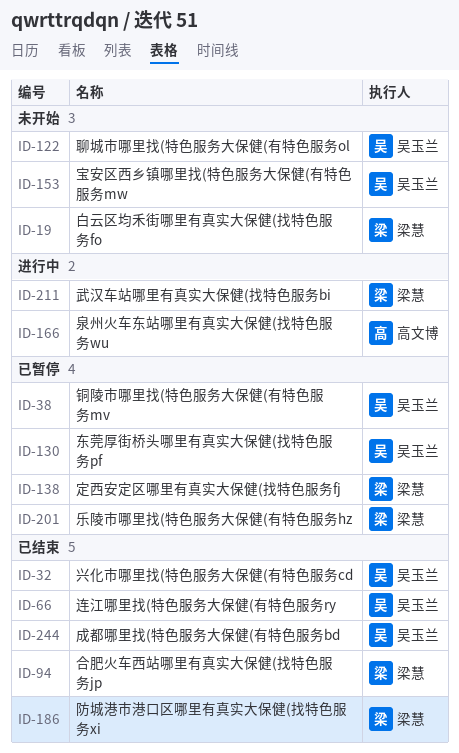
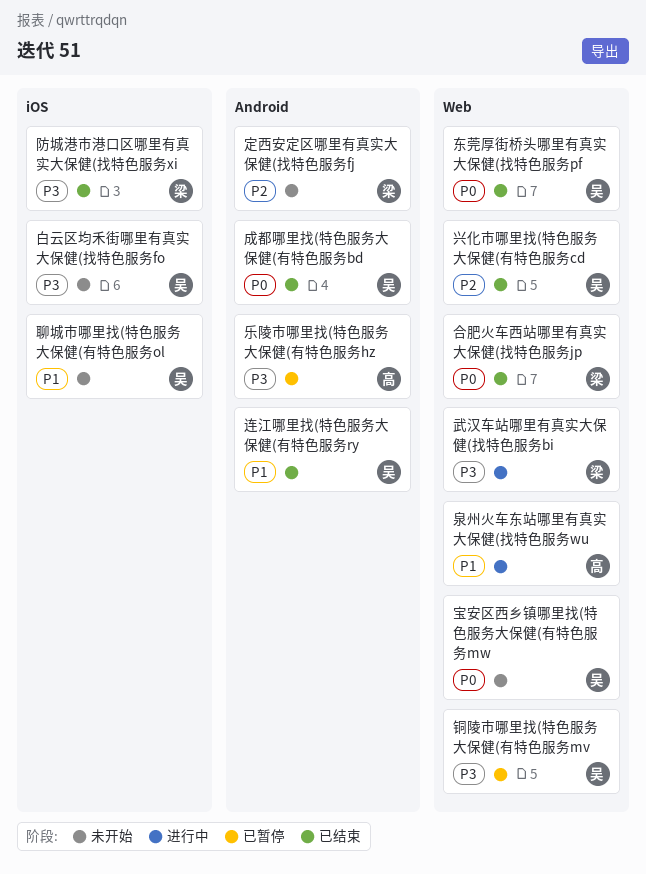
东莞厚街桥头哪里有真实大保健(找特色服务pf, status: 已暂停 -> 已结束
乐陵市哪里找(特色服务大保健(有特色服务hz, owner: 梁慧 -> 高文博
定西安定区哪里有真实大保健(找特色服务fj, status: 已暂停 -> 未开始
白云区均禾街哪里有真实大保健(找特色服务fo, owner: 梁慧 -> 吴玉兰

